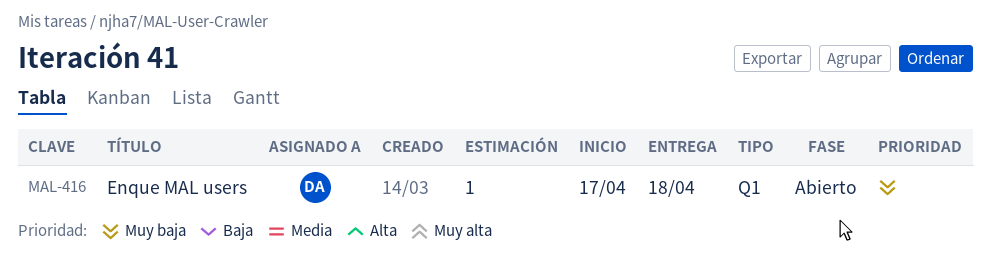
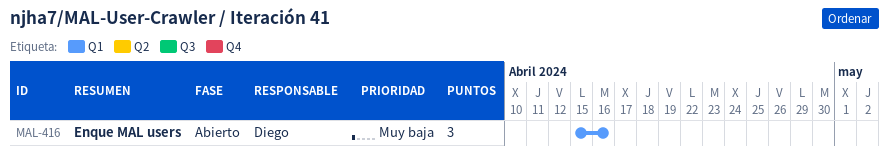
MAL-416, estimate: 1 -> 3
MAL-416, start: Apr 17 -> Apr 15
MAL-416, due: Apr 18 -> Apr 16

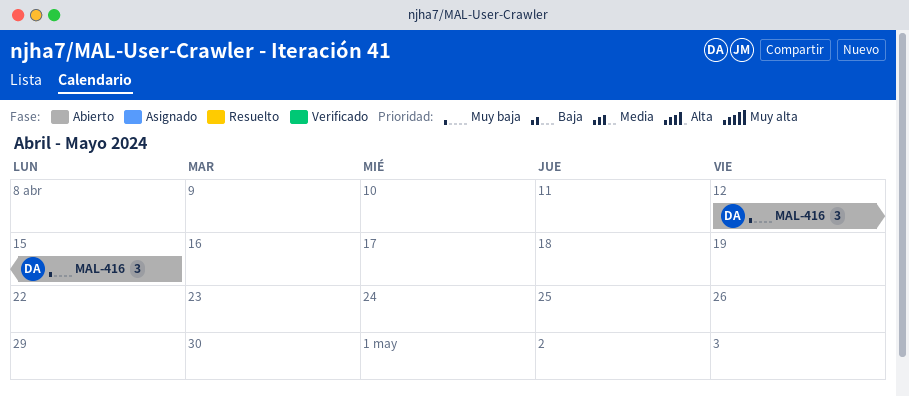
MAL-416, start: Apr 15 -> Apr 12
MAL-416, due: Apr 16 -> Apr 15

